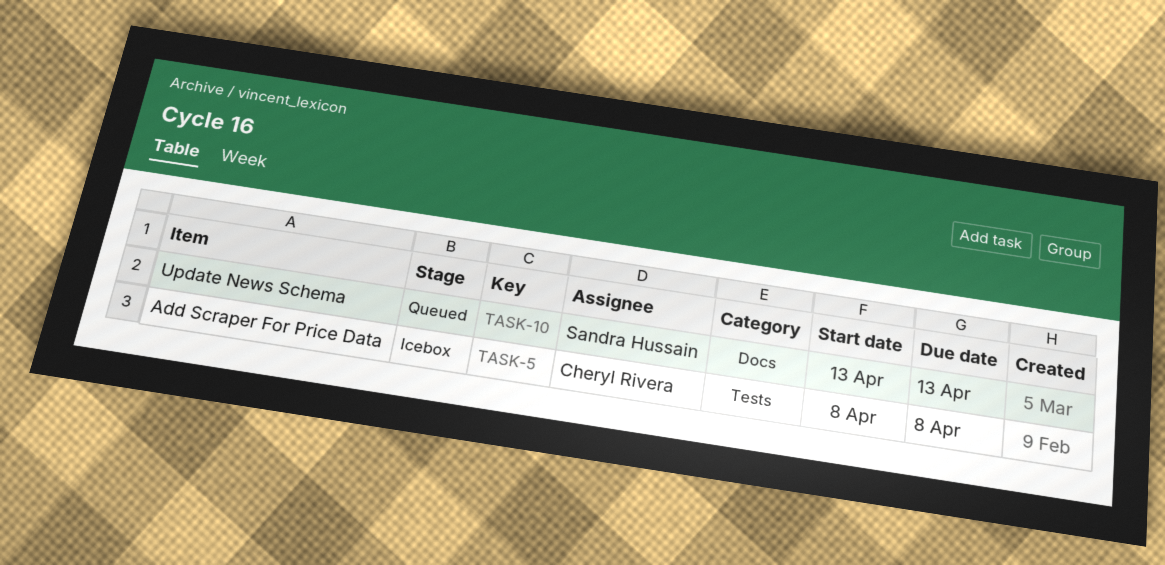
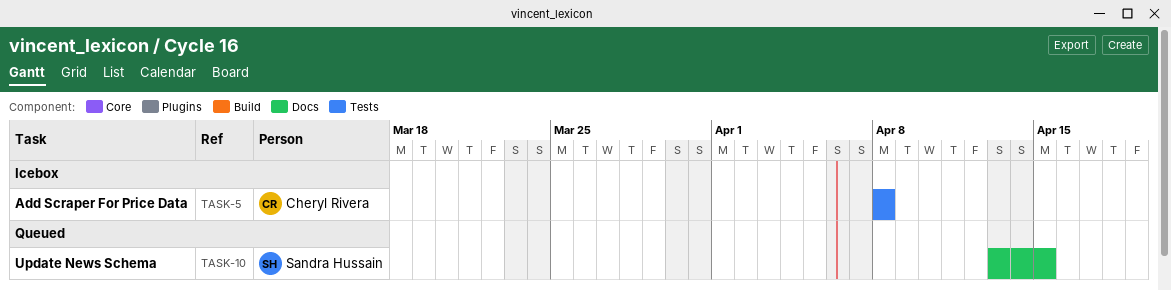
TASK-10, due: Apr 13 -> Apr 15

